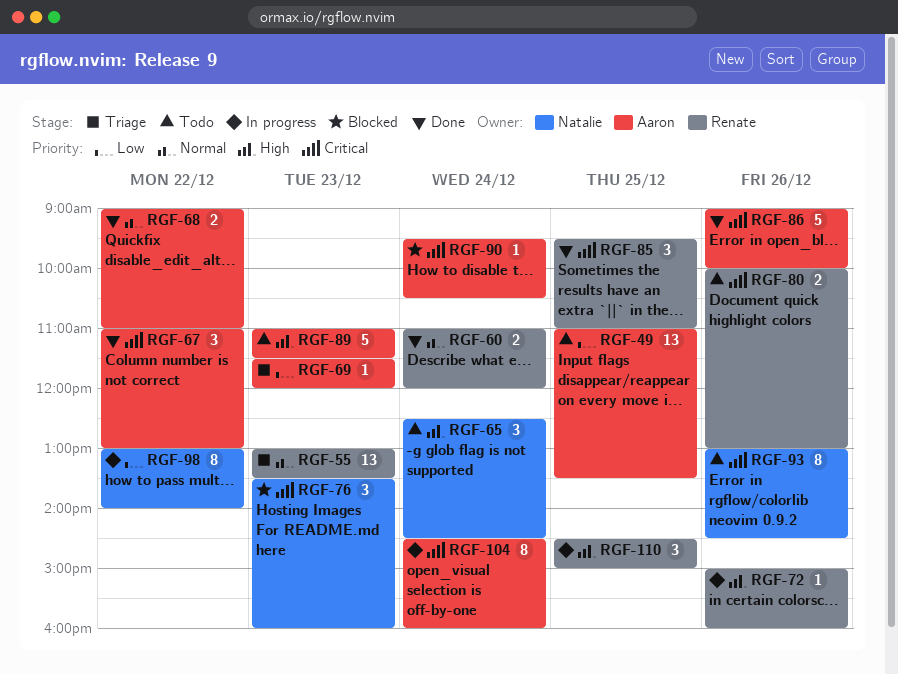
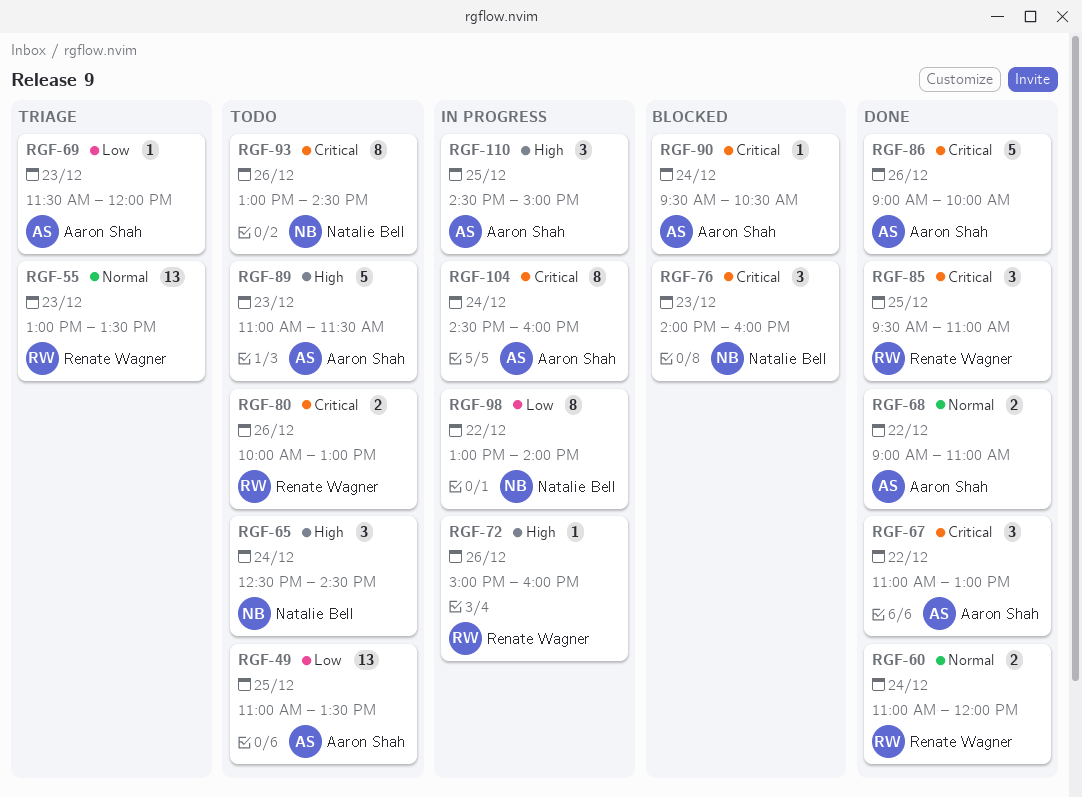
RGF-76, begins: 13:30 -> 14:00
RGF-110, owner: Renate Wagner -> Aaron Shah

